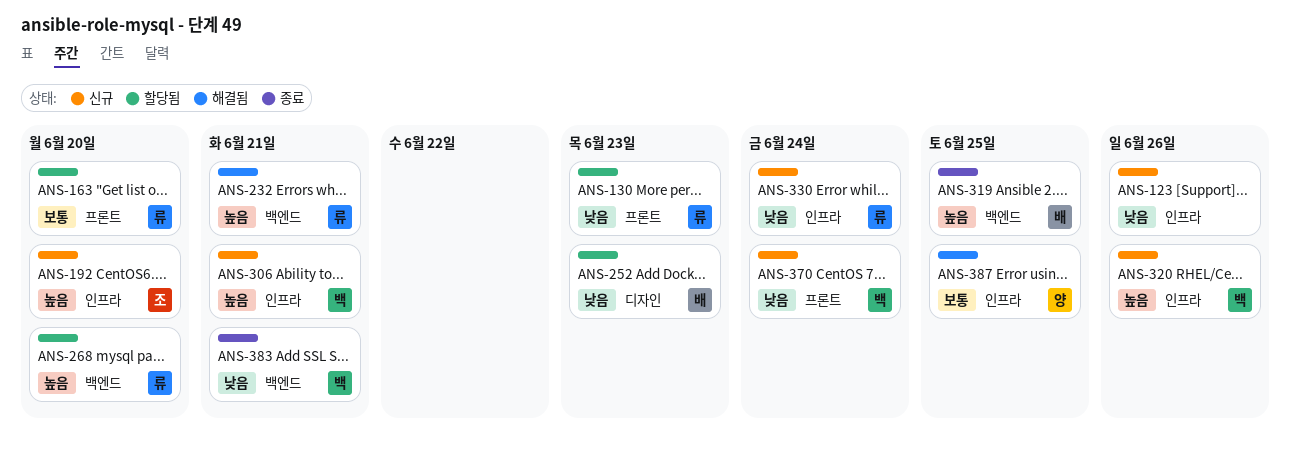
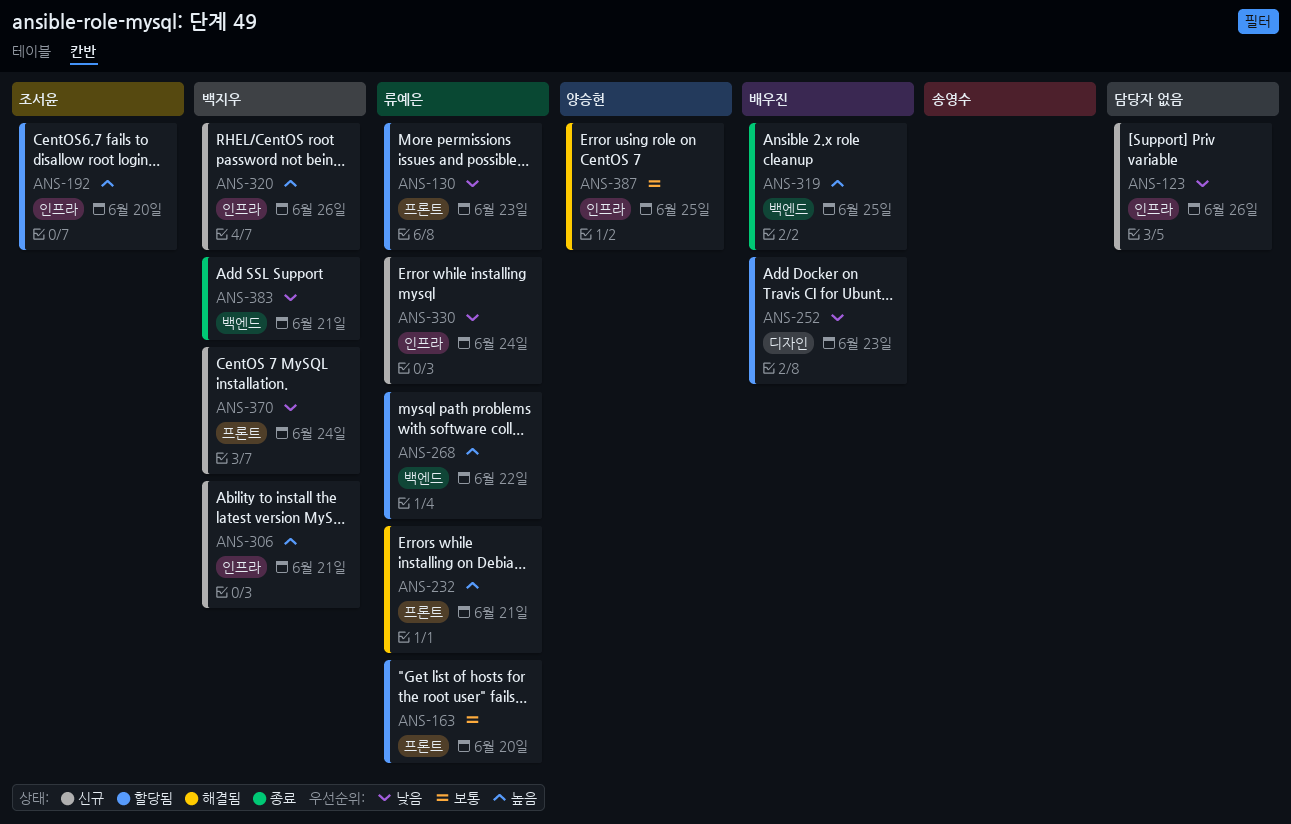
ANS-192, status: 신규 -> 할당됨
ANS-232, label: 백엔드 -> 프론트
ANS-268, due: Jun 20 -> Jun 22

